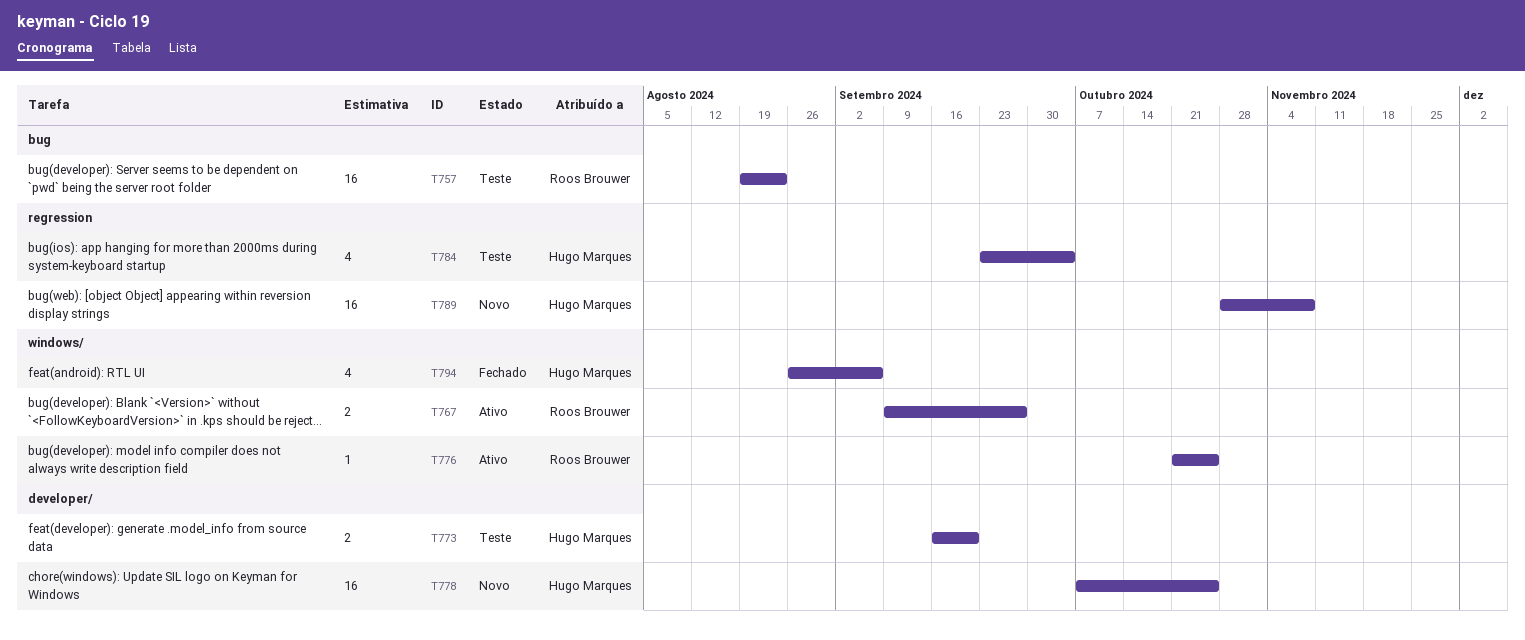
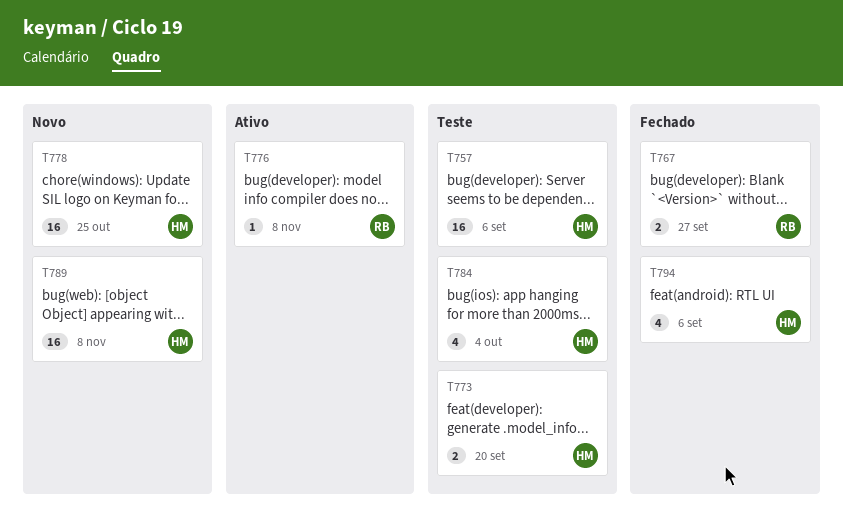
T757, owner: Roos Brouwer -> Hugo Marques
T757, due: Aug 23 -> Sep 6
T767, status: Ativo -> Fechado
T776, due: Oct 25 -> Nov 8

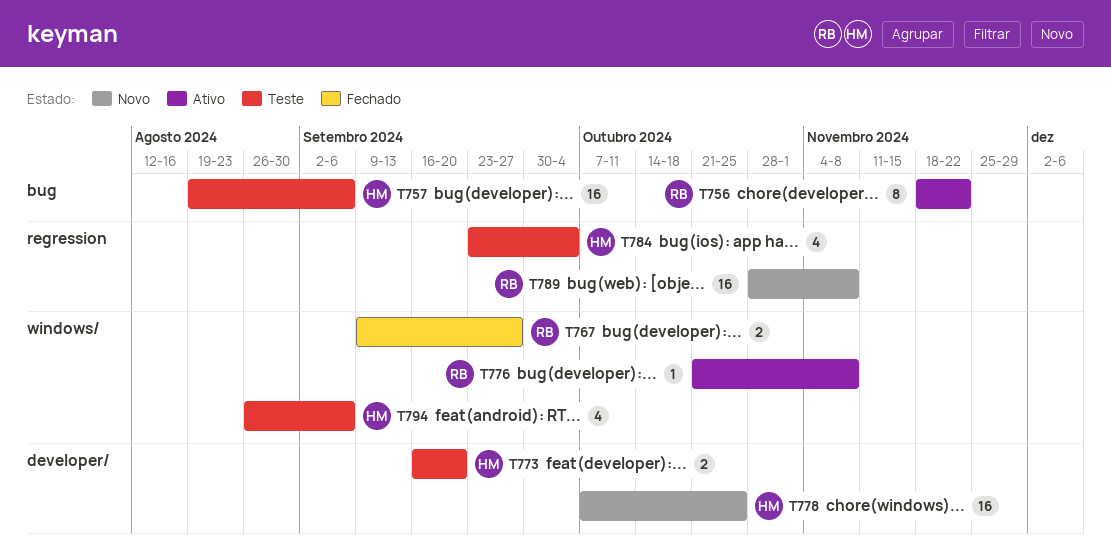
T756: none -> present
T789, owner: HM -> RB
T794, status: Fechado -> Teste

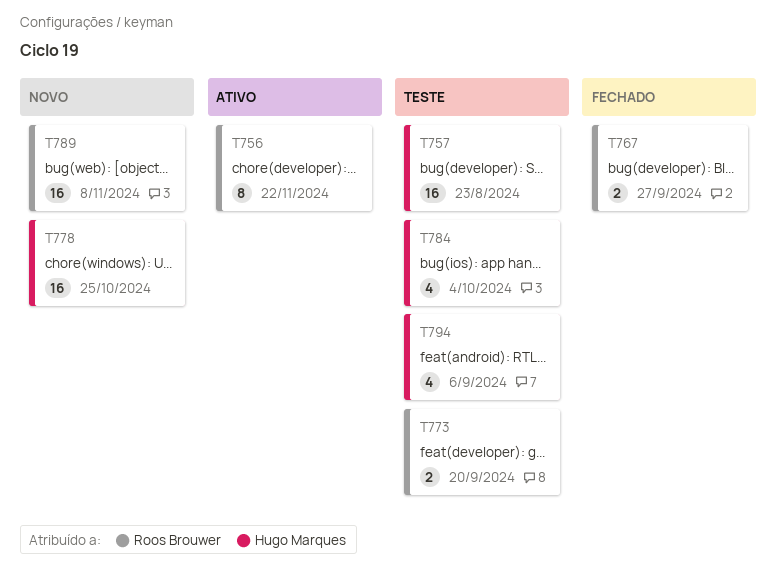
T757, due: Sep 6 -> Aug 23
T773, owner: Hugo Marques -> Roos Brouwer
T776: present -> none

